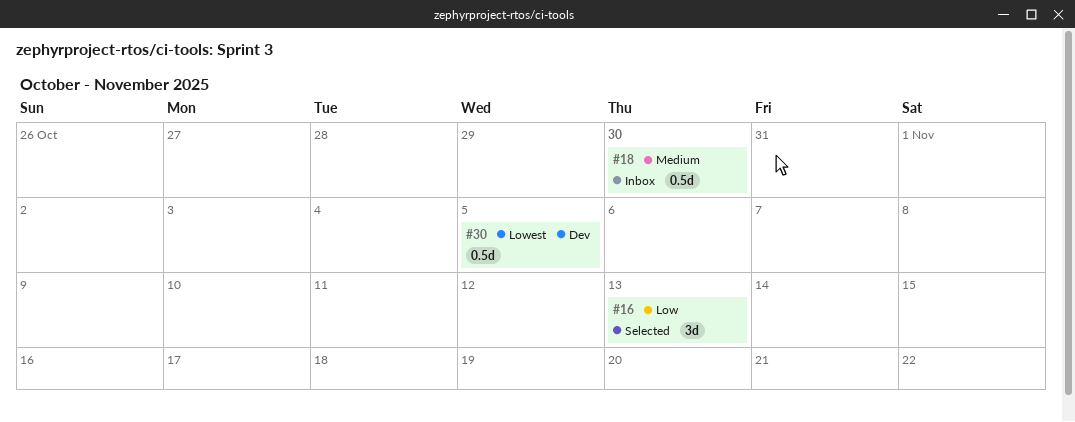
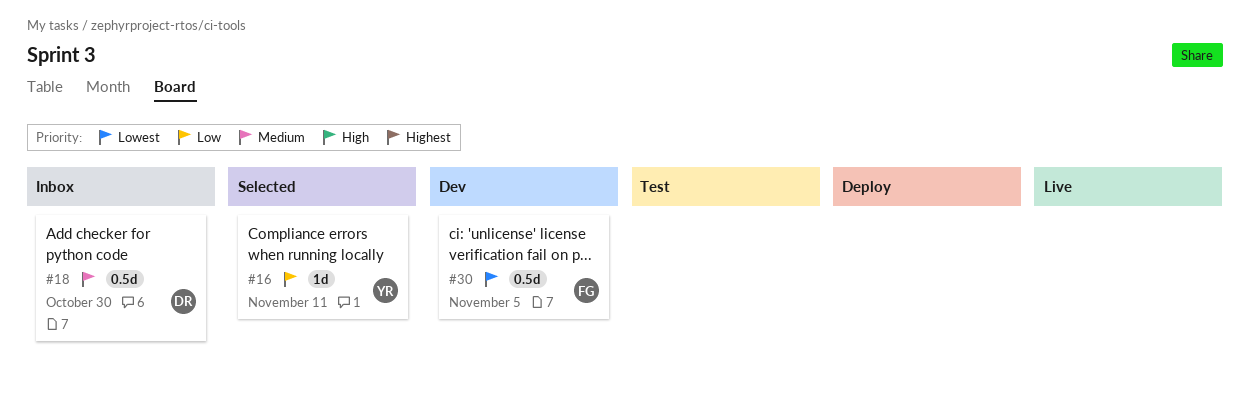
#16, estimate: 3d -> 1d
#16, due: Nov 13 -> Nov 11

